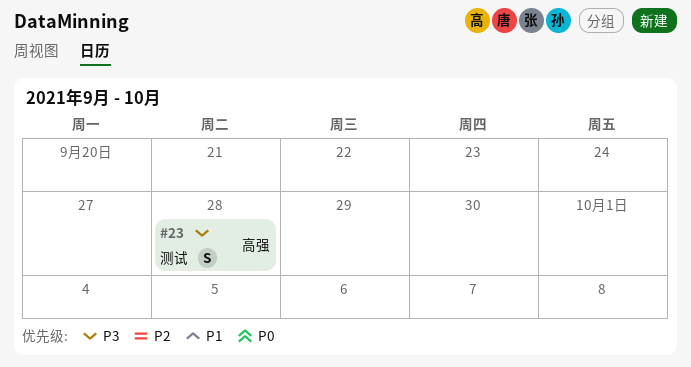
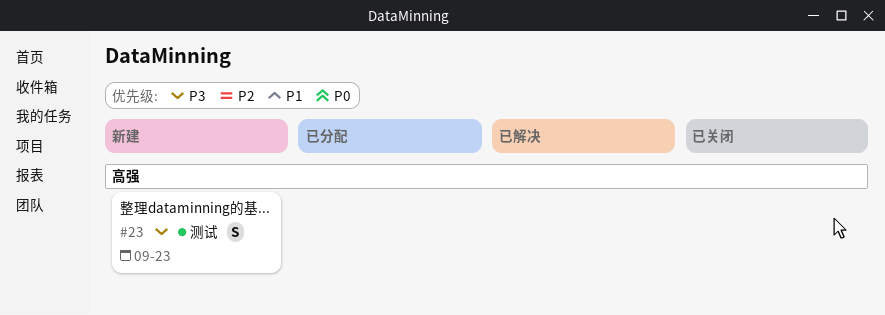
#23, due: Sep 28 -> Sep 23

